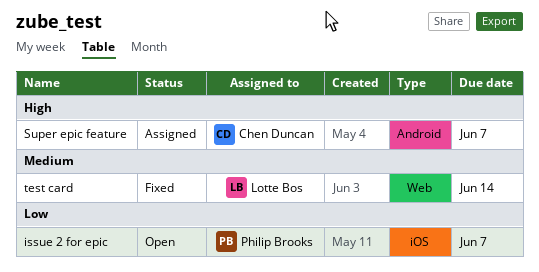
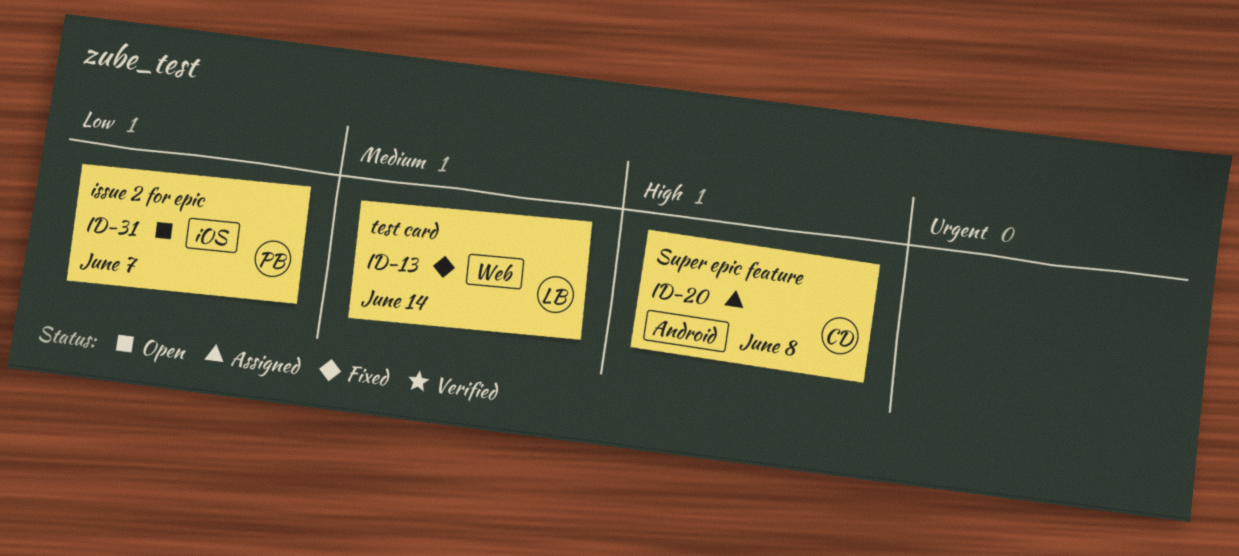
Super epic feature, due: Jun 7 -> Jun 8

